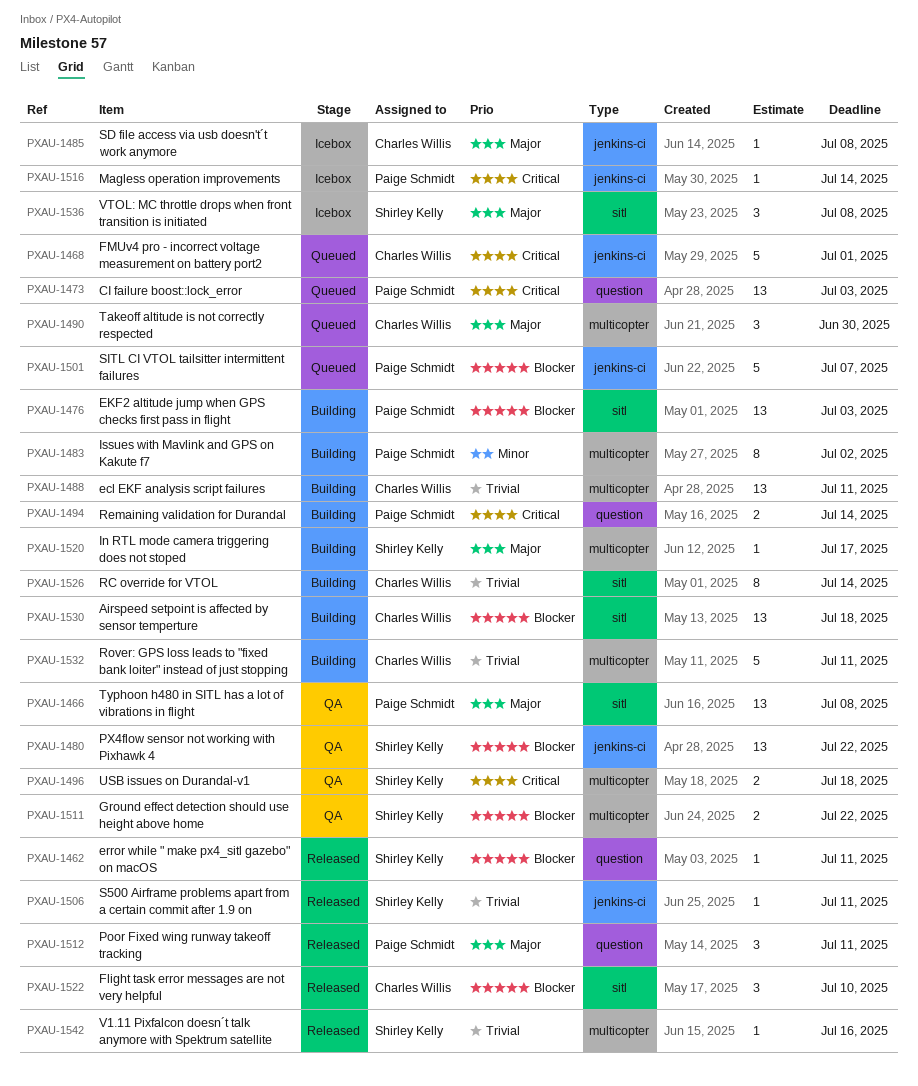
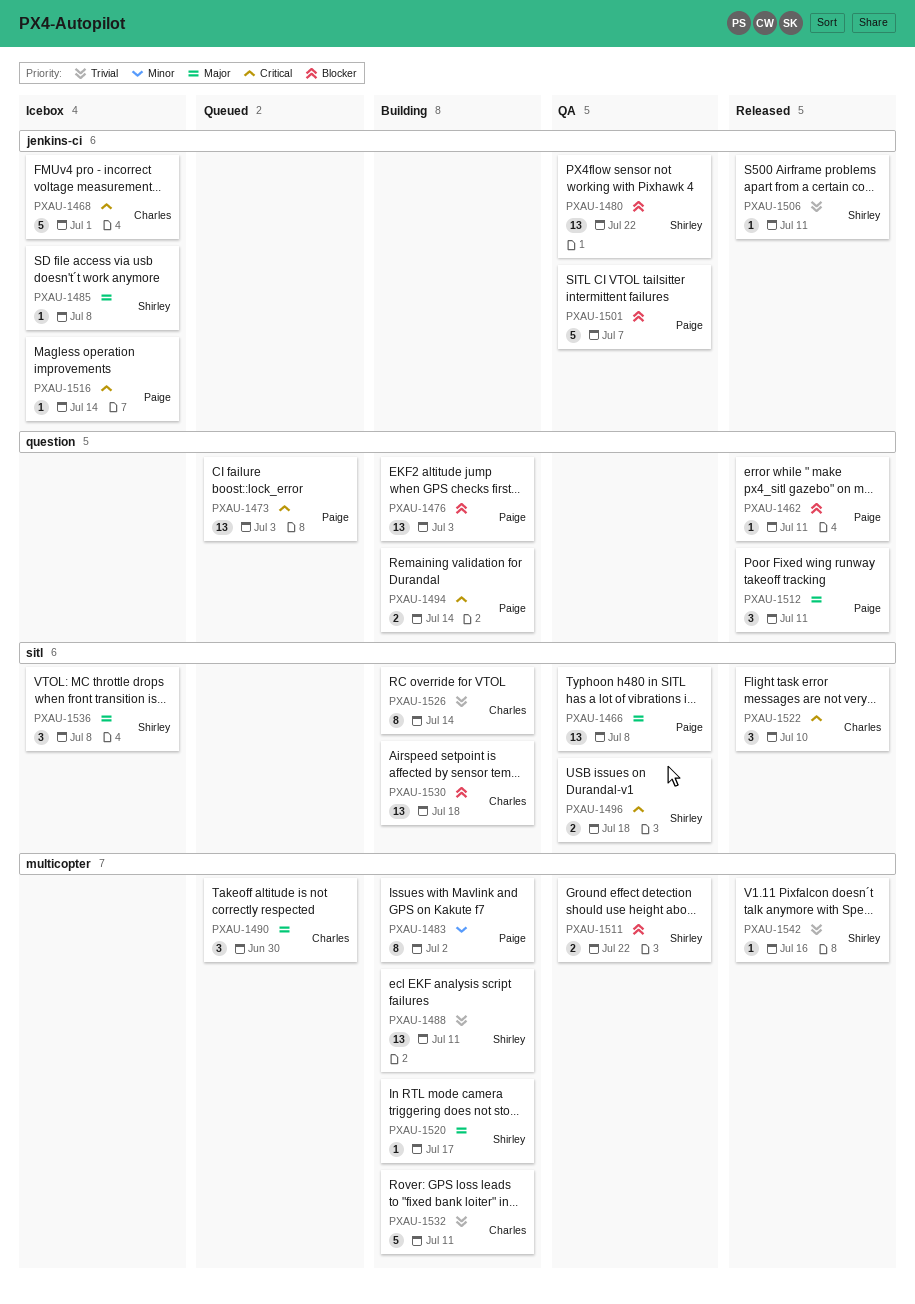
PXAU-1462, owner: Shirley Kelly -> Paige Schmidt
PXAU-1468, status: Queued -> Icebox
PXAU-1476, label: sitl -> question
PXAU-1485, owner: Charles Willis -> Shirley Kelly
PXAU-1488, owner: Charles Willis -> Shirley Kelly
PXAU-1496, label: multicopter -> sitl
PXAU-1501, status: Queued -> QA
PXAU-1522, priority: Blocker -> Critical

